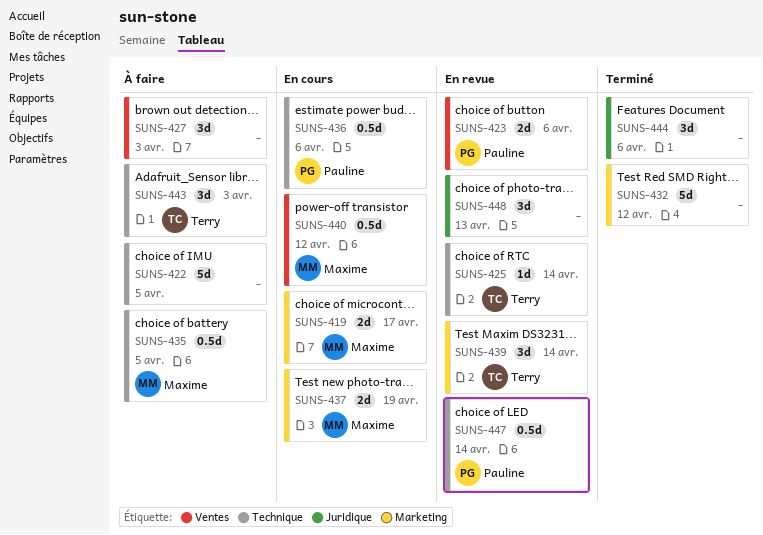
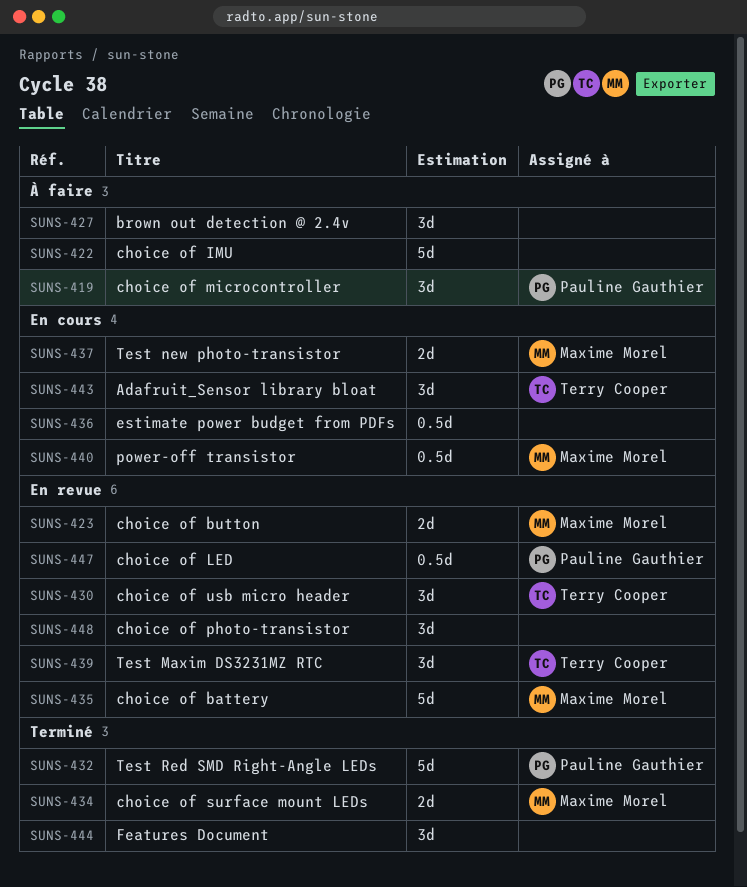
SUNS-419, status: En cours -> À faire
SUNS-419, owner: Maxime Morel -> Pauline Gauthier
SUNS-419, estimate: 2d -> 3d
SUNS-423, owner: Pauline Gauthier -> Maxime Morel
SUNS-425: present -> none
SUNS-430: none -> present
SUNS-432, owner: none -> Pauline Gauthier
SUNS-434: none -> present
SUNS-435, status: À faire -> En revue
SUNS-435, estimate: 0.5d -> 5d
SUNS-436, owner: Pauline Gauthier -> none
SUNS-443, status: À faire -> En cours

